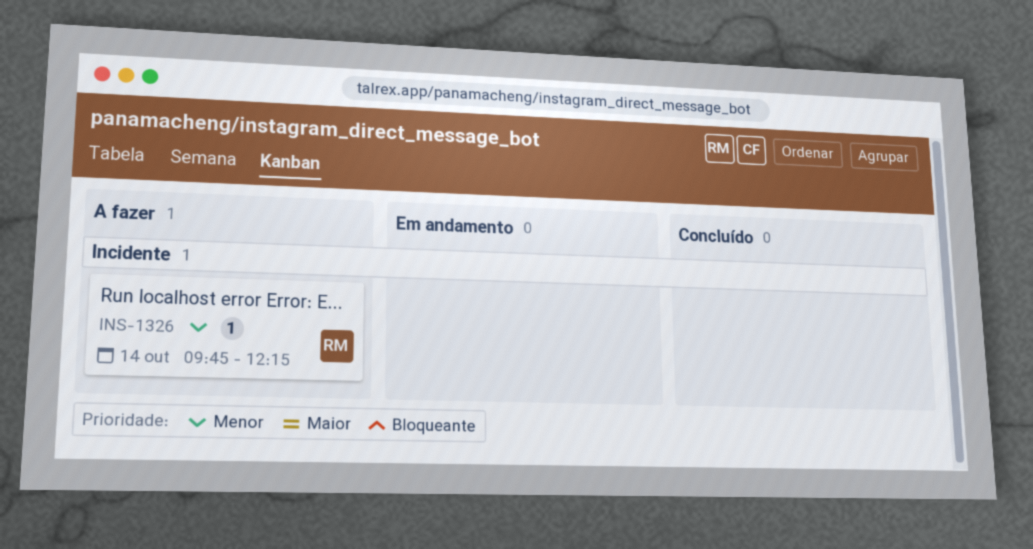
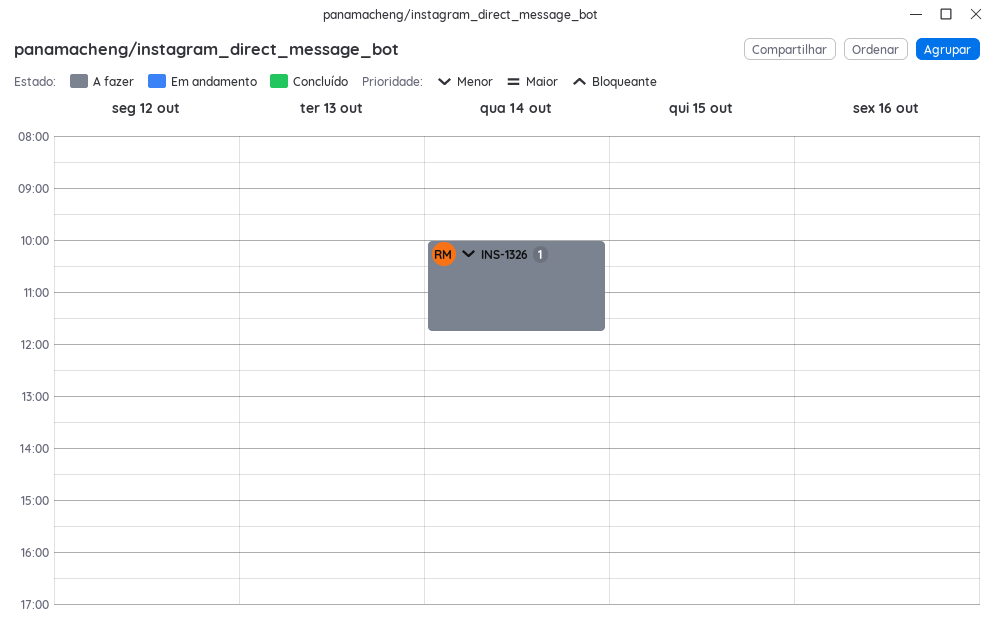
INS-1326, begins: 09:45 -> 10:00
INS-1326, ends: 12:15 -> 11:45

